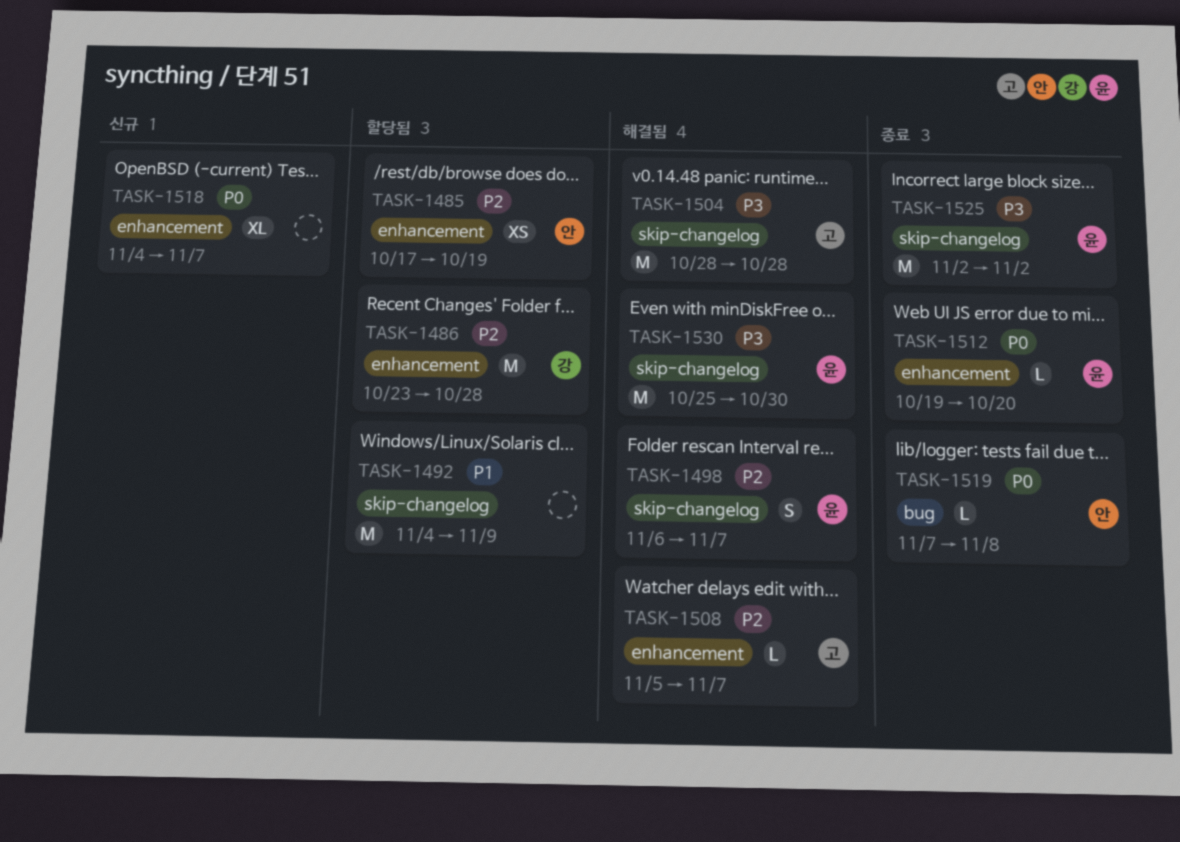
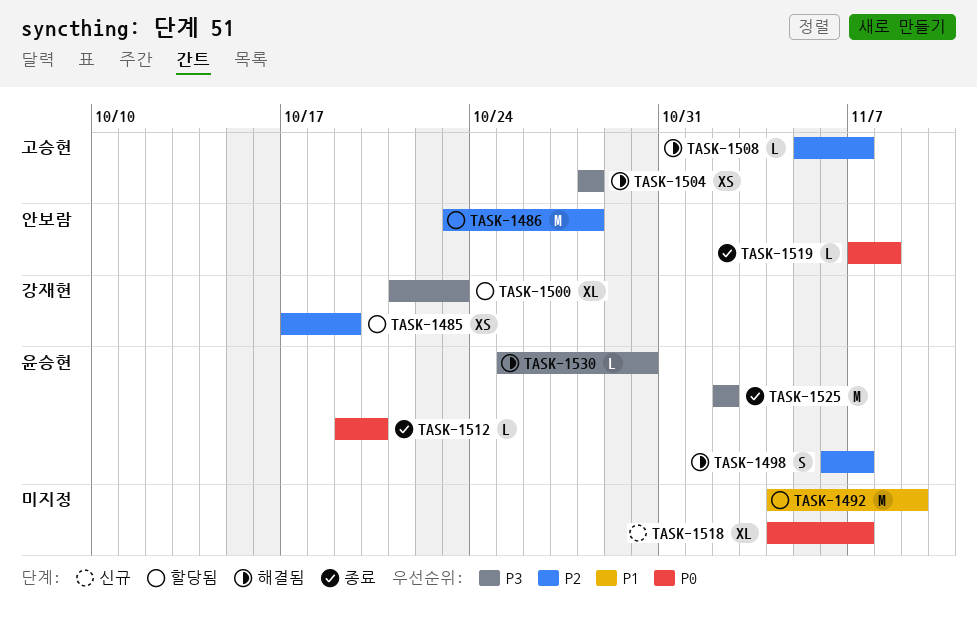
TASK-1485, owner: 안보람 -> 강재현
TASK-1486, owner: 강재현 -> 안보람
TASK-1500: none -> present
TASK-1504, estimate: M -> XS
TASK-1530, estimate: M -> L

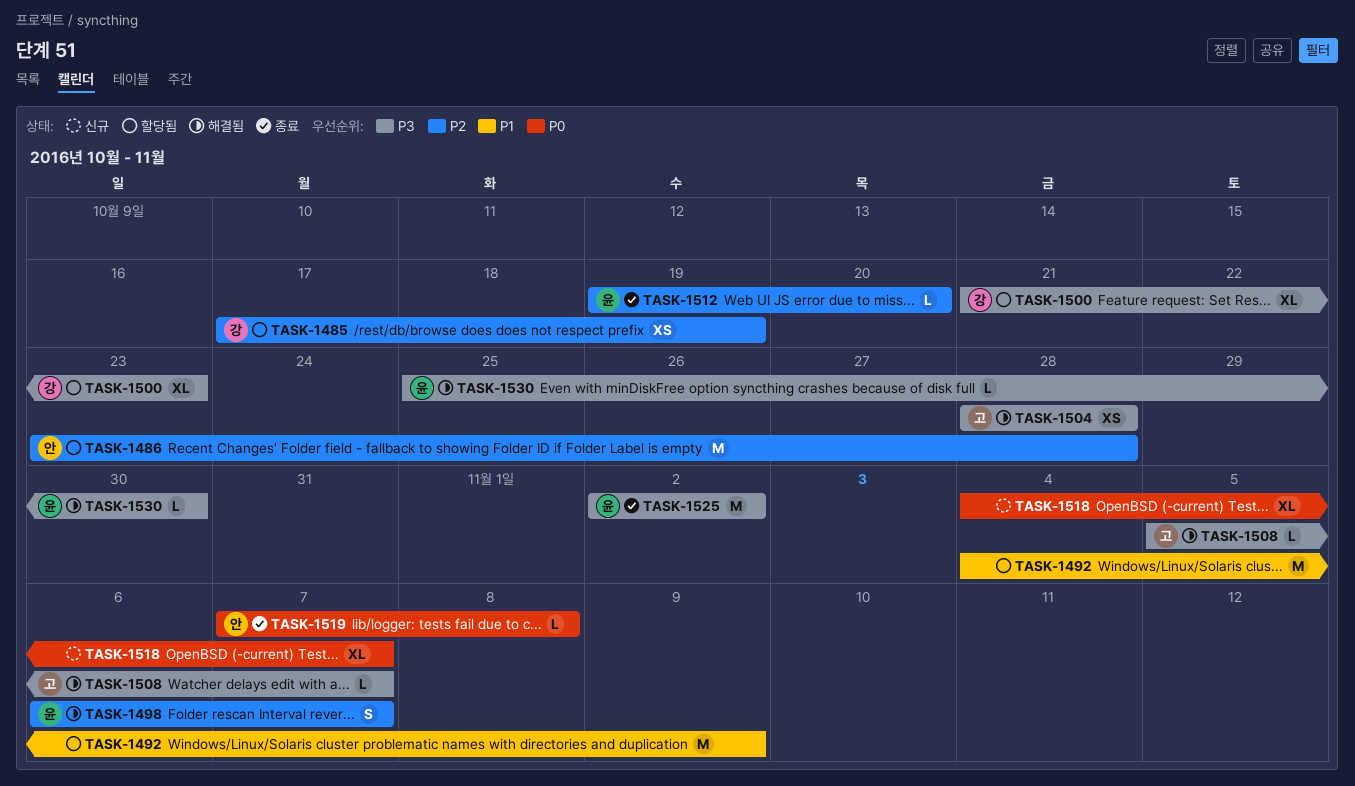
TASK-1508, priority: P2 -> P3
TASK-1512, priority: P0 -> P2

